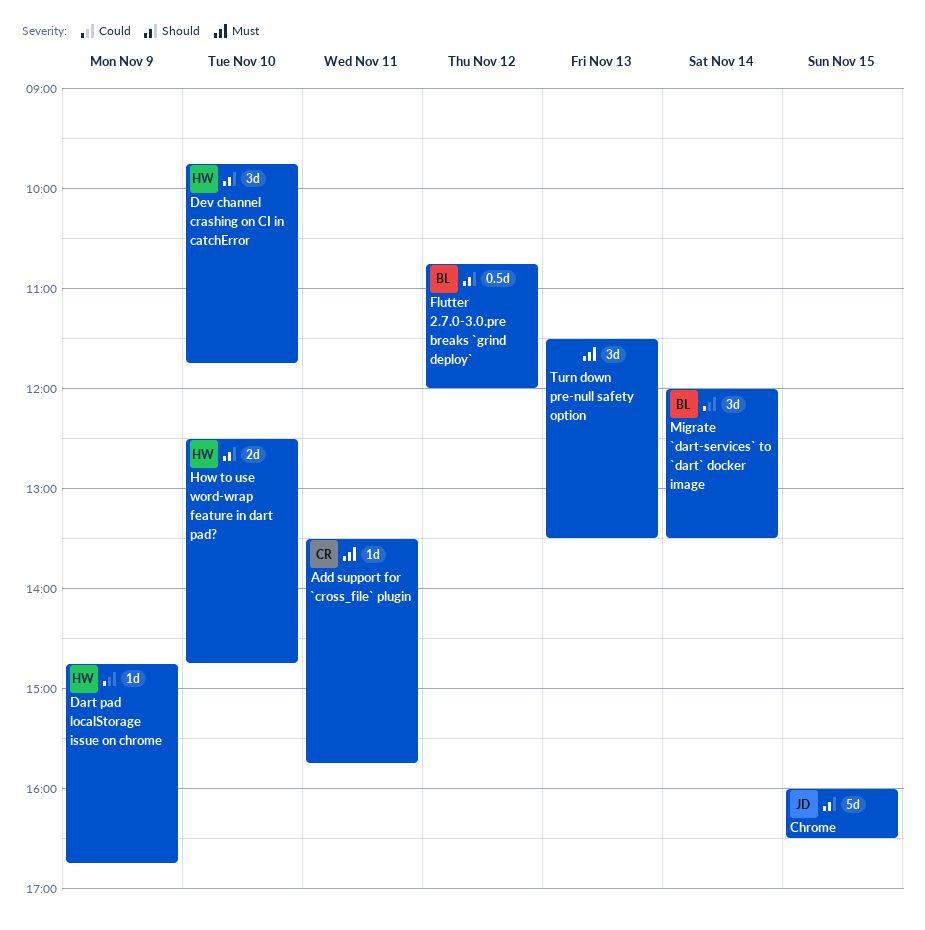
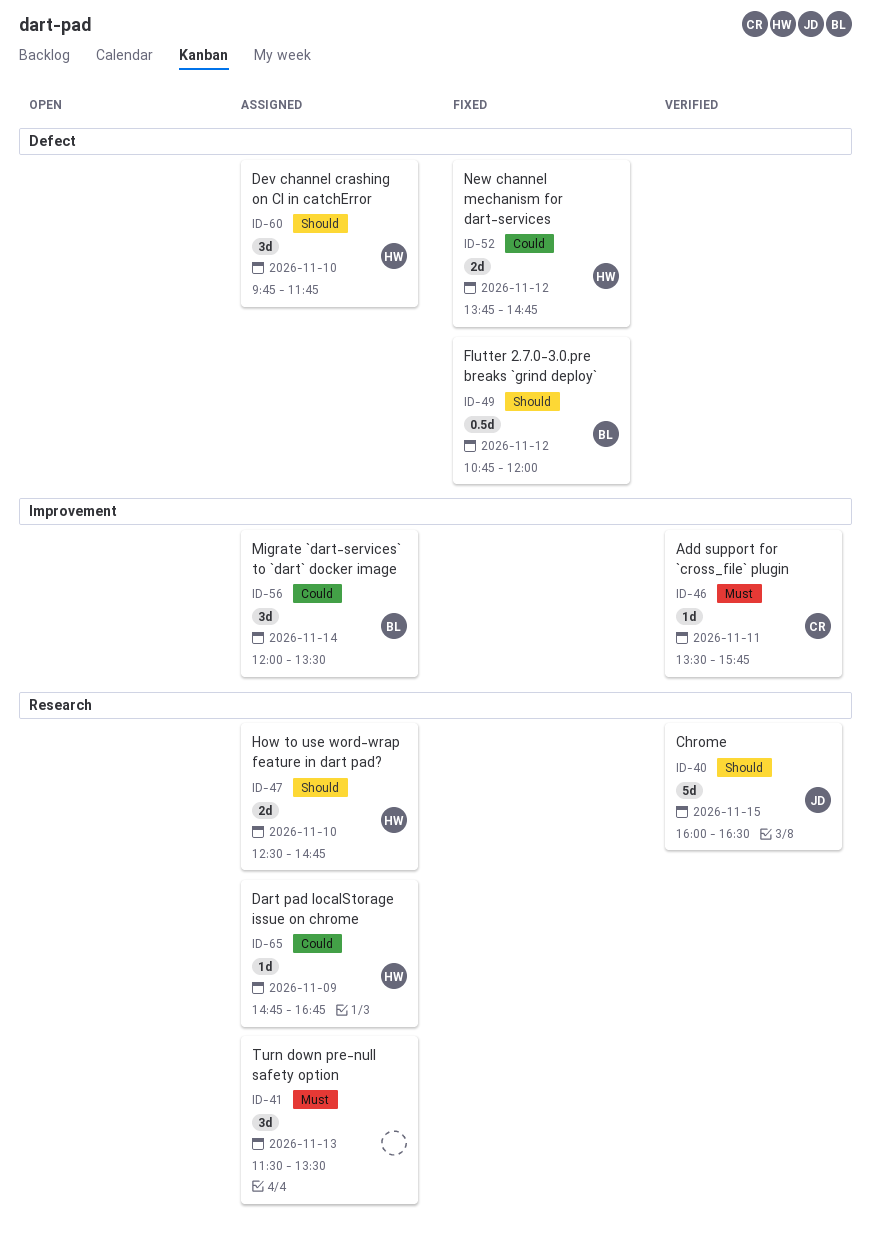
New channel mechanism for dart-services: none -> present

